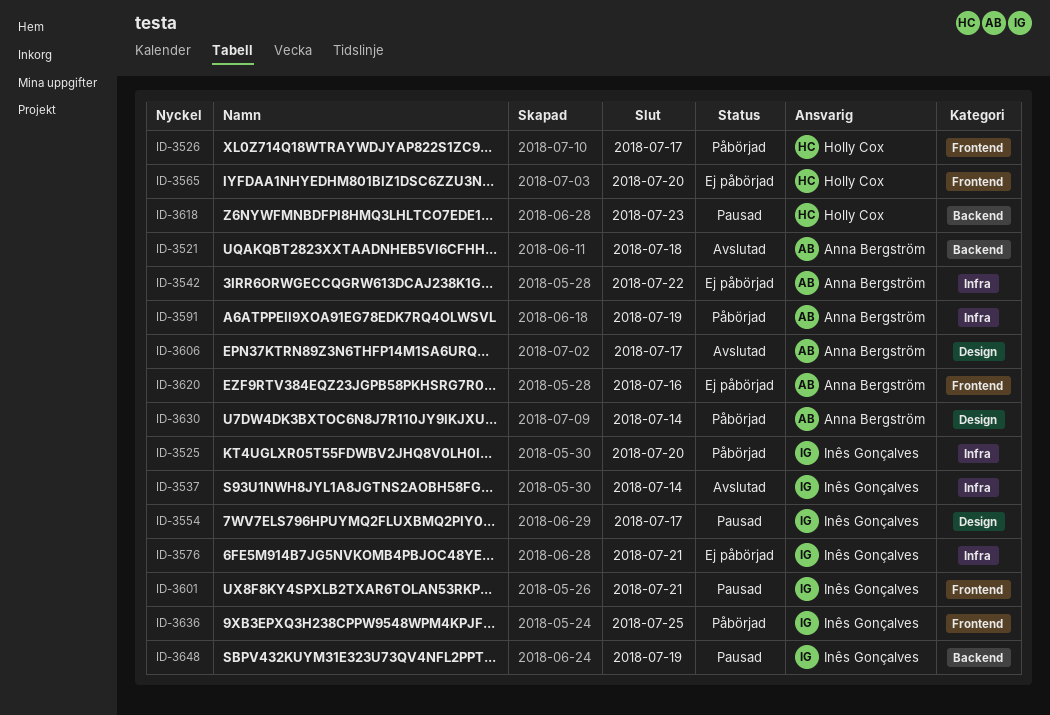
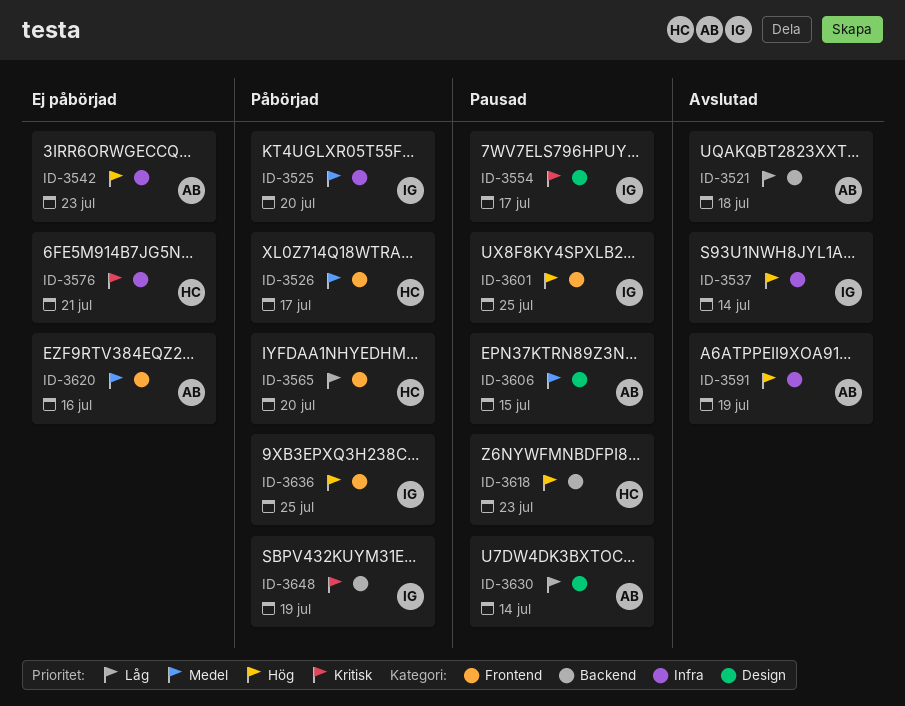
ID-3542, due: Jul 22 -> Jul 23
ID-3565, status: Ej påbörjad -> Påbörjad
ID-3576, owner: Inês Gonçalves -> Holly Cox
ID-3591, status: Påbörjad -> Avslutad
ID-3601, due: Jul 21 -> Jul 25
ID-3606, status: Avslutad -> Pausad
ID-3606, due: Jul 17 -> Jul 15
ID-3630, status: Påbörjad -> Pausad
ID-3648, status: Pausad -> Påbörjad

